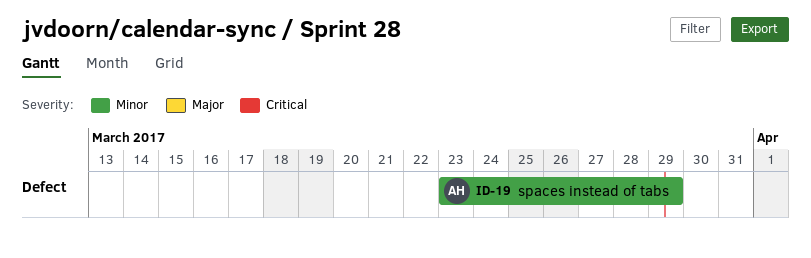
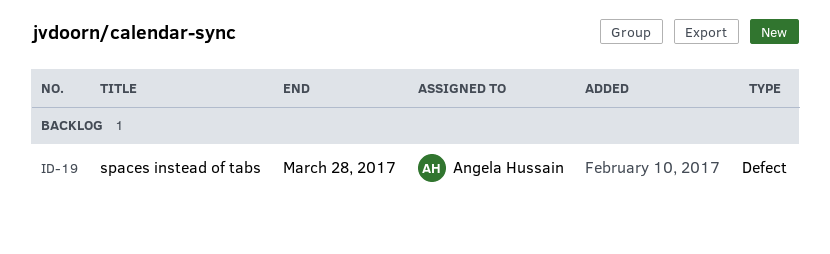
ID-19, due: Mar 29 -> Mar 28

